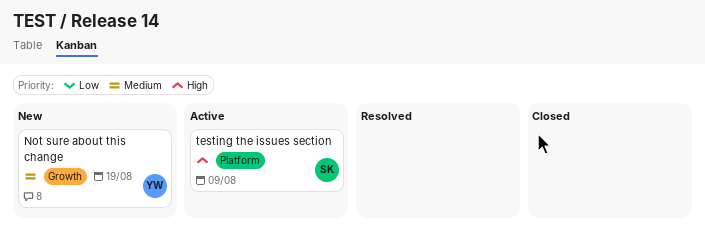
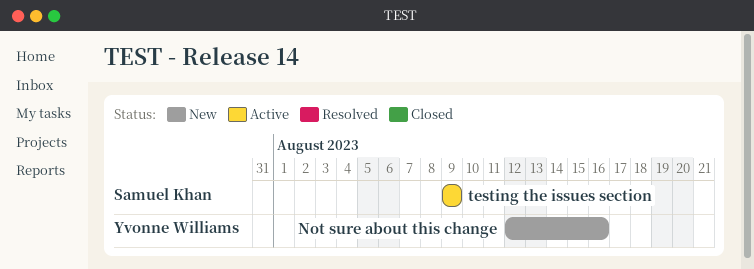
Not sure about this change, due: Aug 19 -> Aug 16

